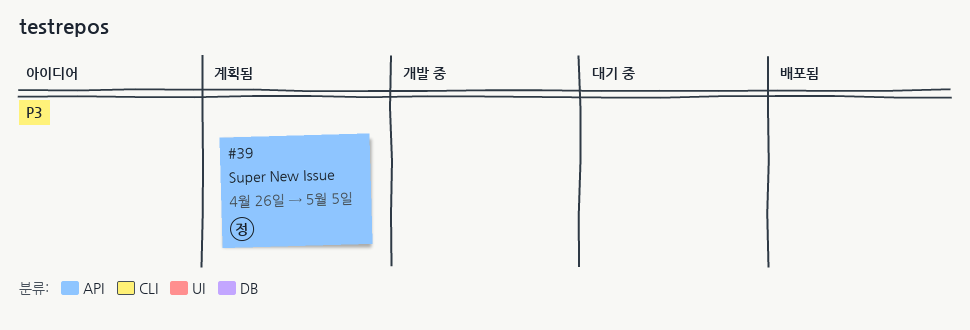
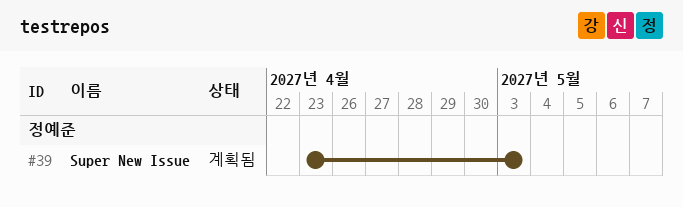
#39, start: Apr 26 -> Apr 23
#39, due: May 5 -> May 3

